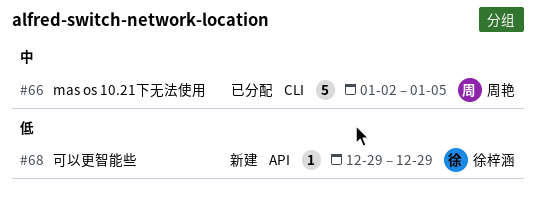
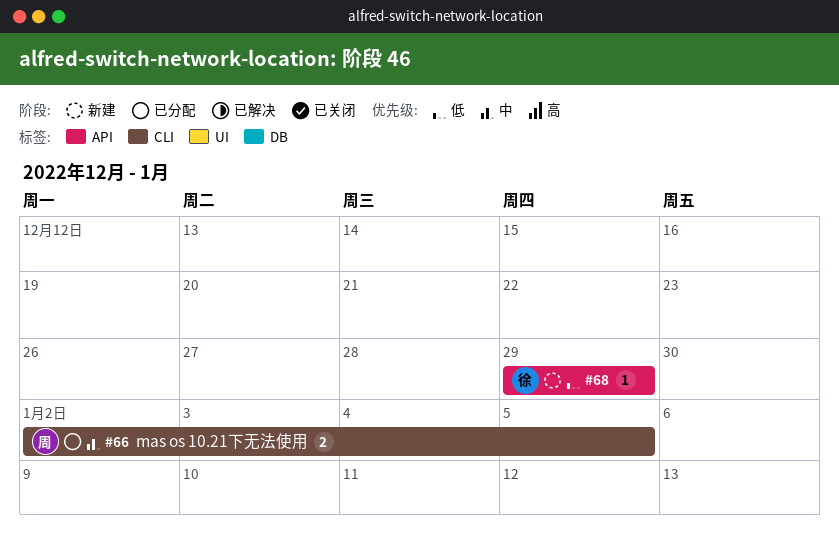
#66, estimate: 5 -> 2

